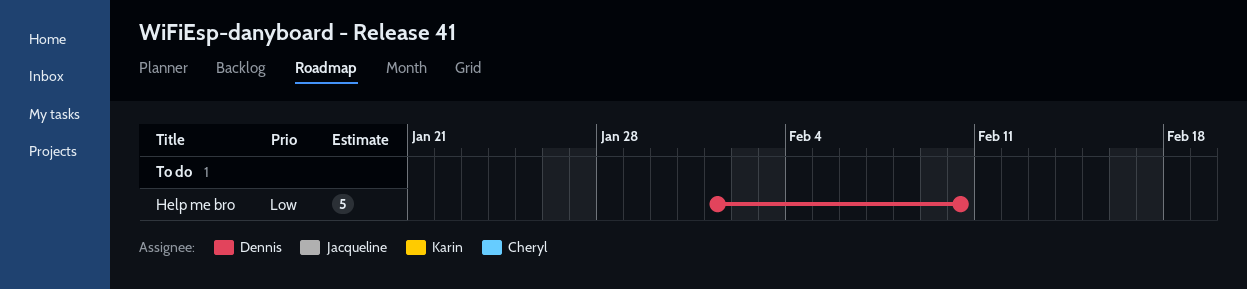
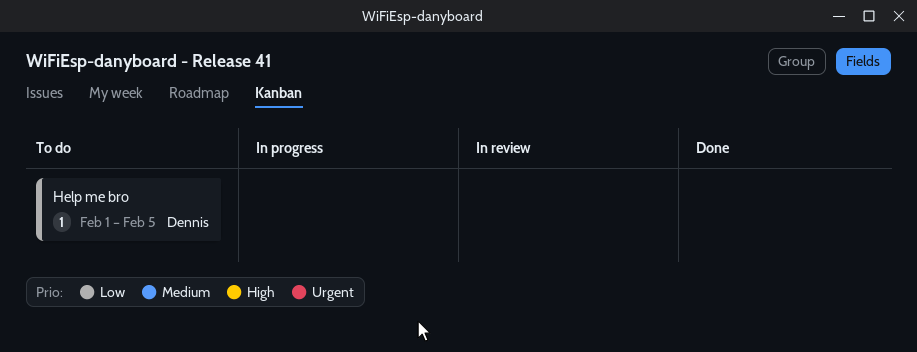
Help me bro, estimate: 5 -> 1
Help me bro, due: Feb 10 -> Feb 5

